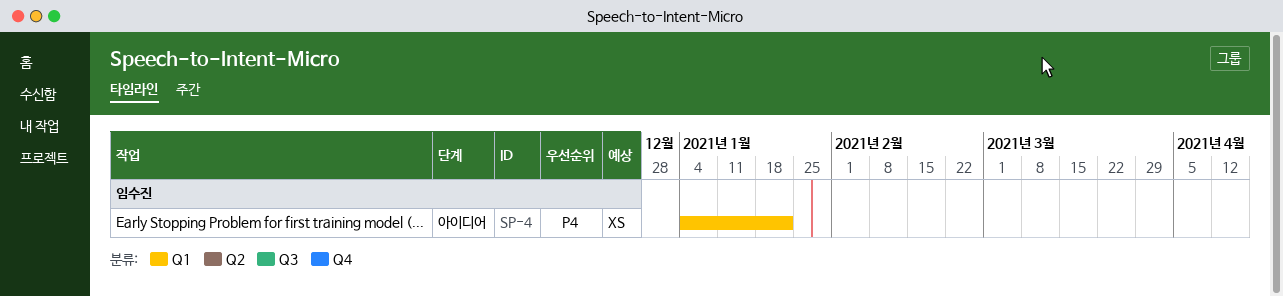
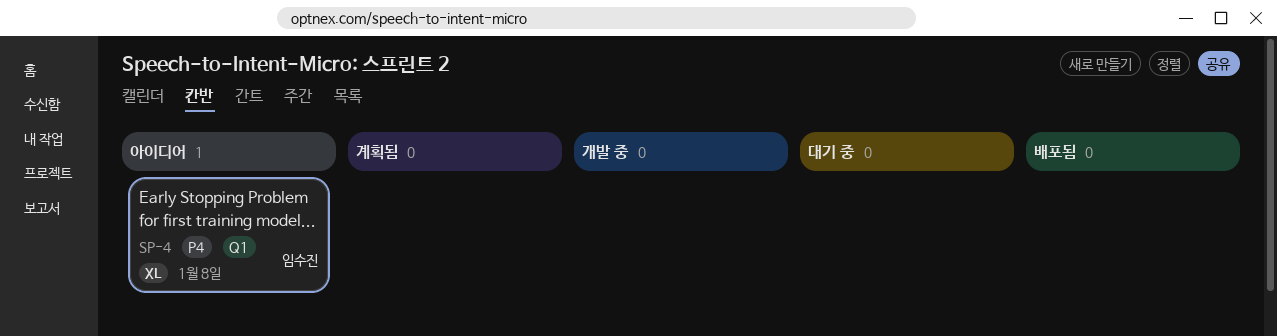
SP-4, estimate: XS -> XL
SP-4, due: Jan 22 -> Jan 8

